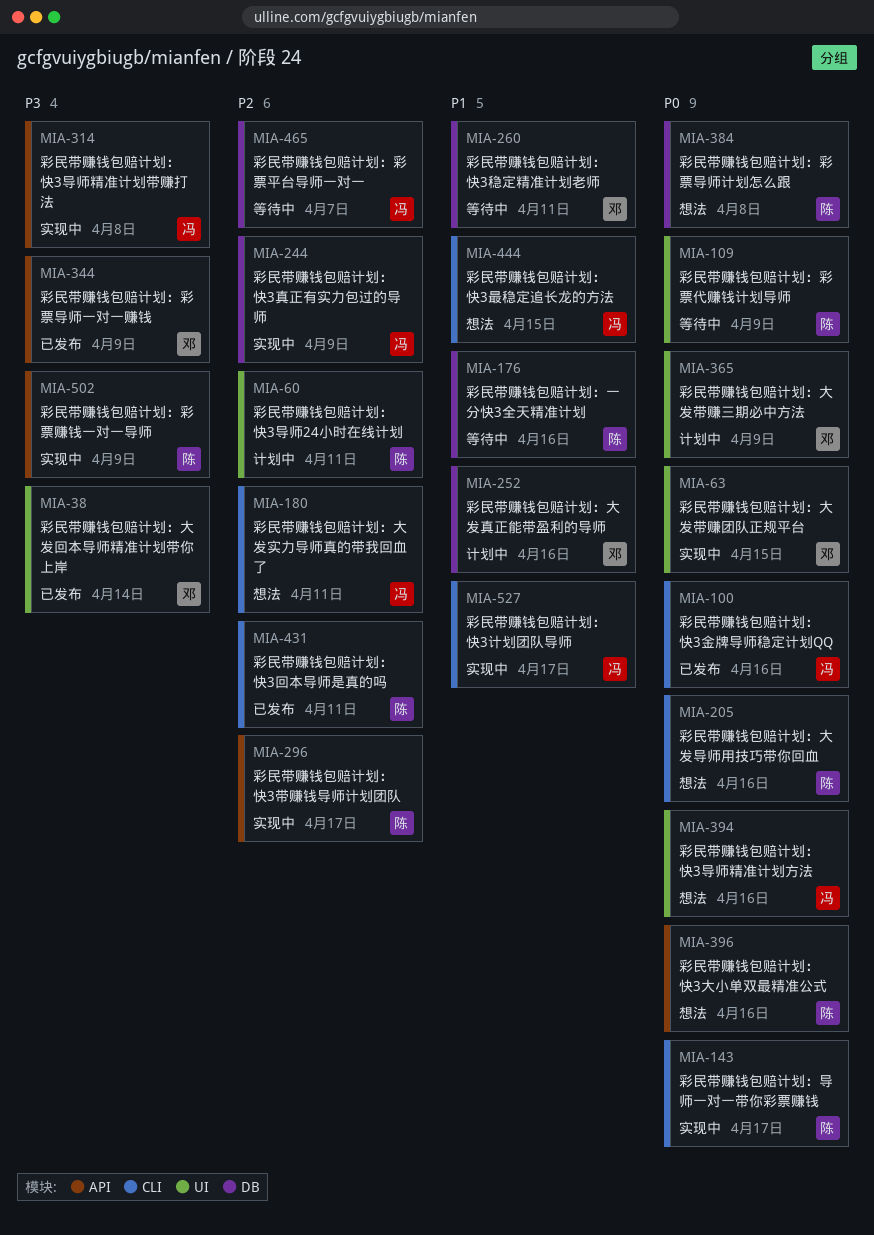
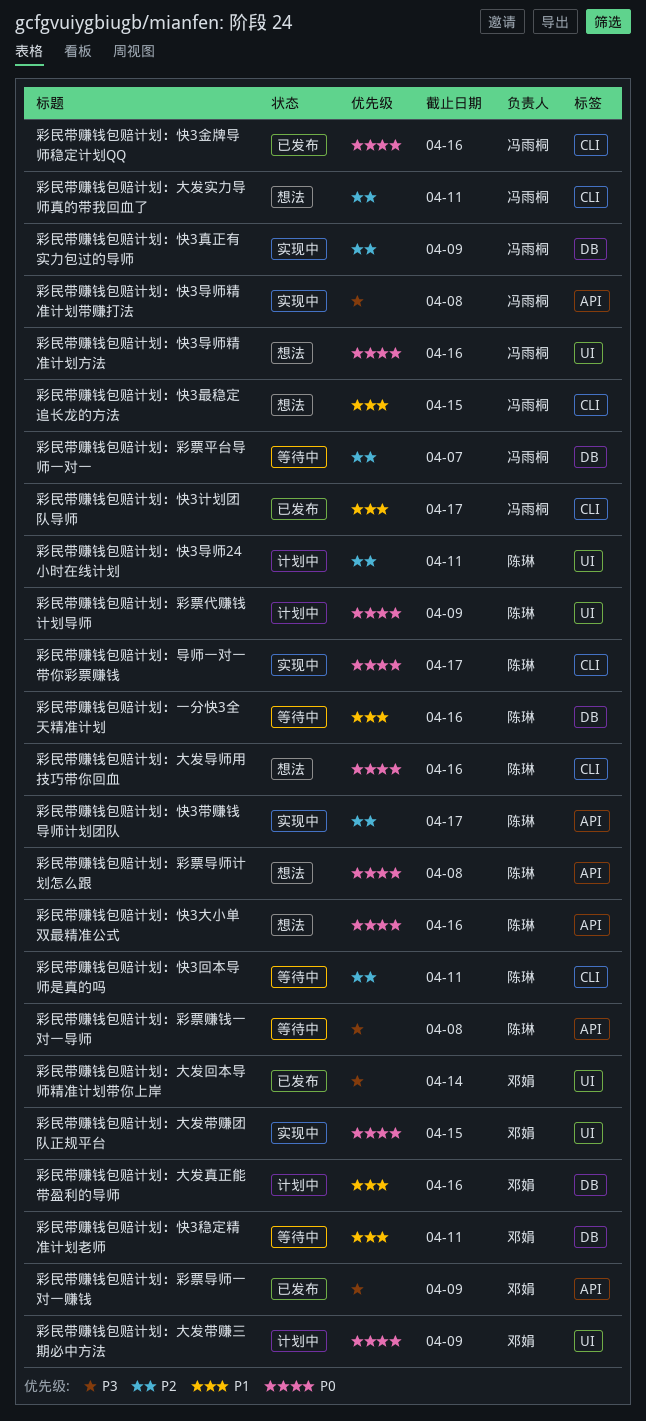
彩民带赚钱包赔计划：彩票代赚钱计划导师, status: 等待中 -> 计划中
彩民带赚钱包赔计划：彩票导师计划怎么跟, label: DB -> API
彩民带赚钱包赔计划：彩票赚钱一对一导师, status: 实现中 -> 等待中
彩民带赚钱包赔计划：彩票赚钱一对一导师, due: Apr 9 -> Apr 8
彩民带赚钱包赔计划：快3回本导师是真的吗, status: 已发布 -> 等待中
彩民带赚钱包赔计划：快3计划团队导师, status: 实现中 -> 已发布

